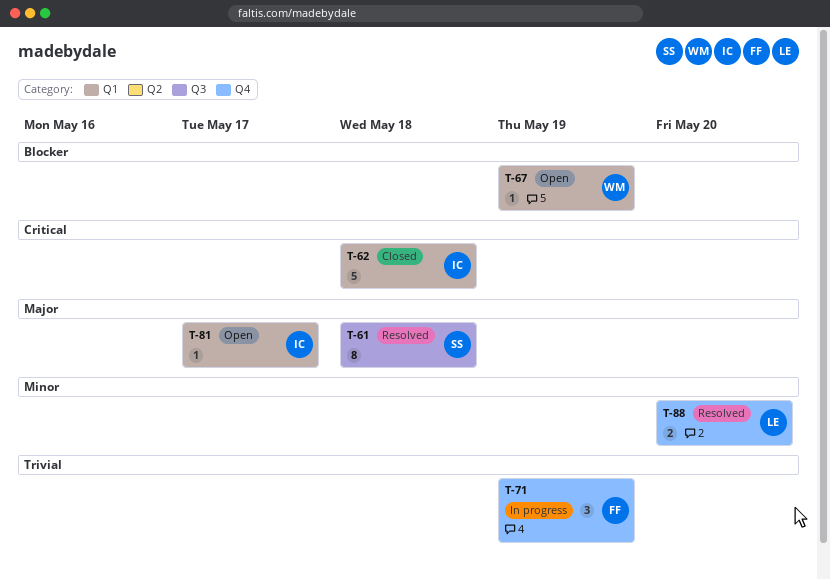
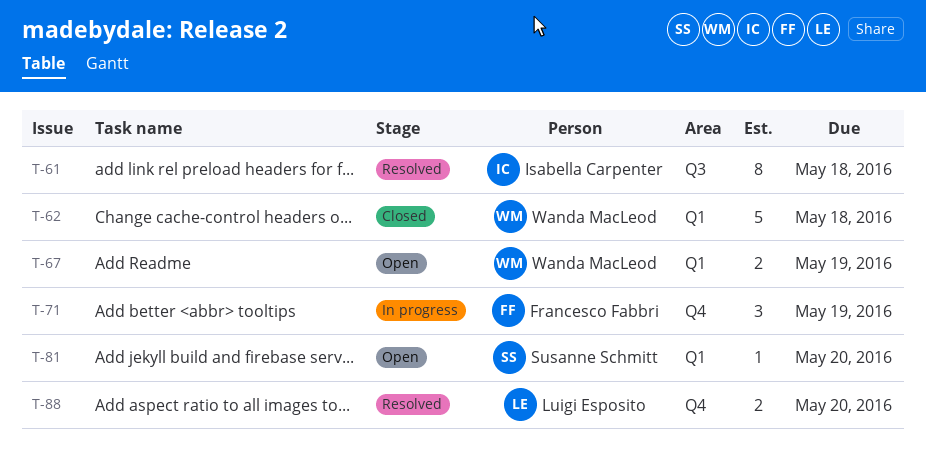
T-61, owner: Susanne Schmitt -> Isabella Carpenter
T-62, owner: Isabella Carpenter -> Wanda MacLeod
T-67, estimate: 1 -> 2
T-81, owner: Isabella Carpenter -> Susanne Schmitt
T-81, due: May 17 -> May 20

